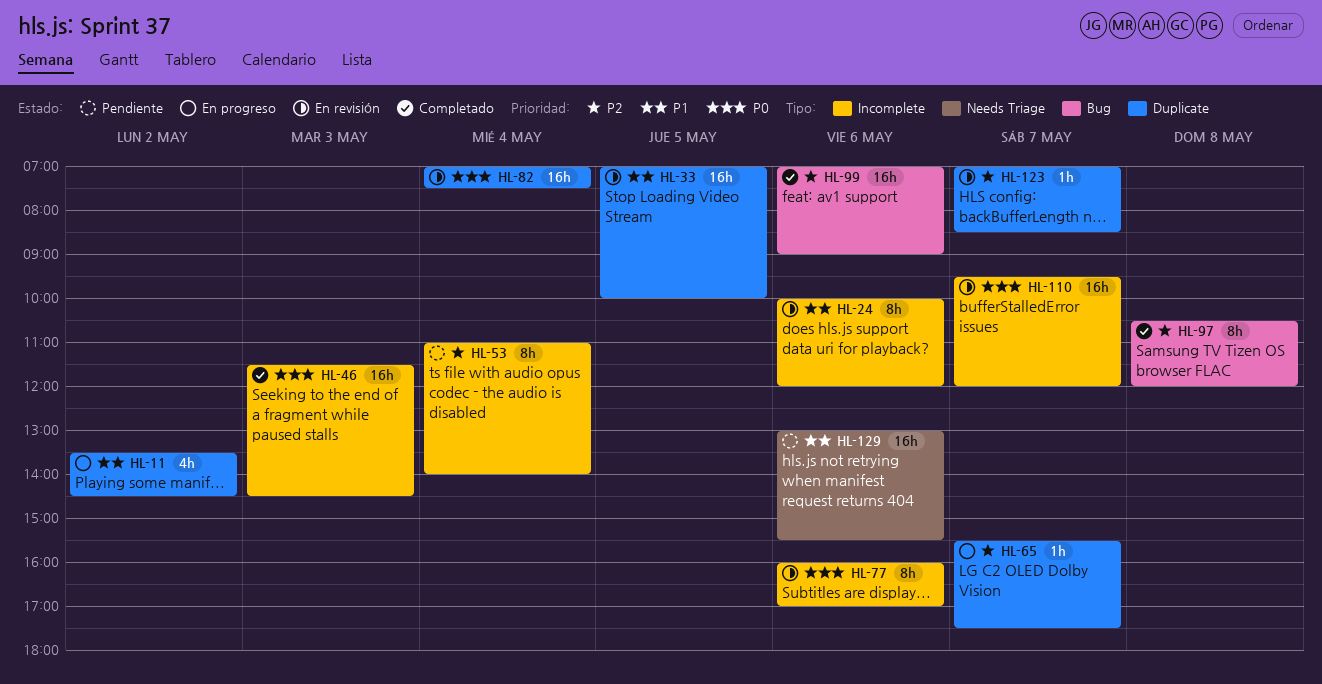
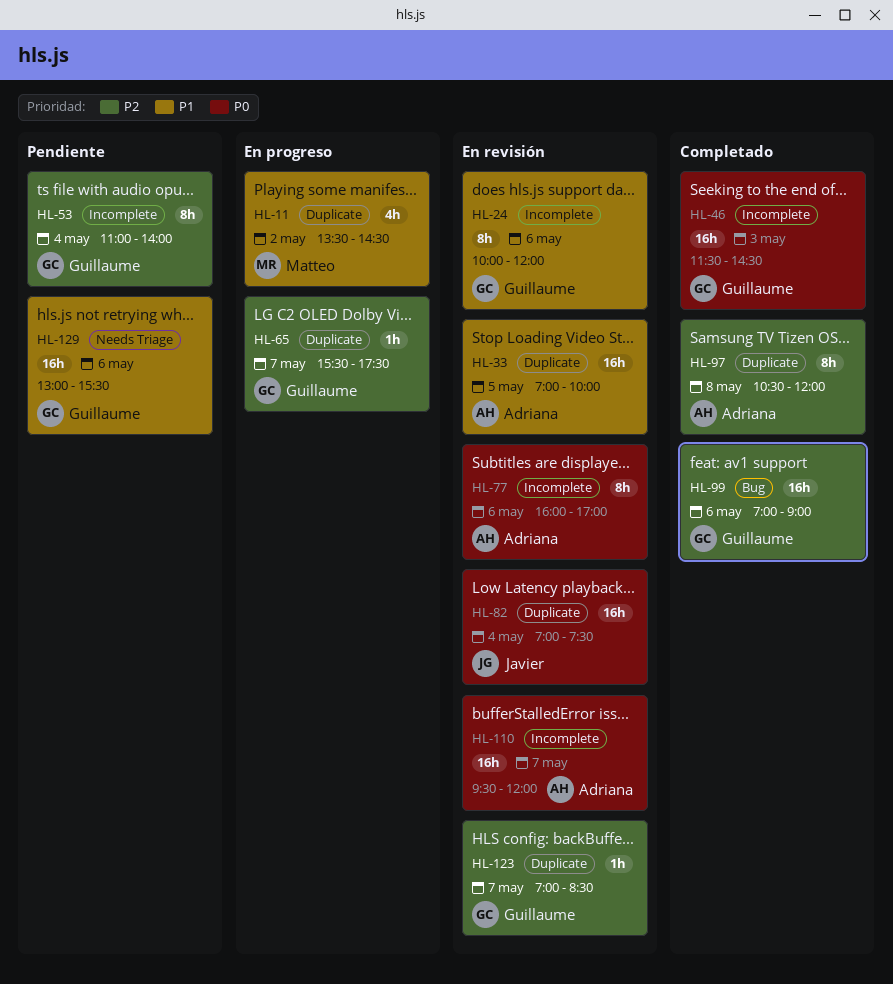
HL-97, label: Bug -> Duplicate

